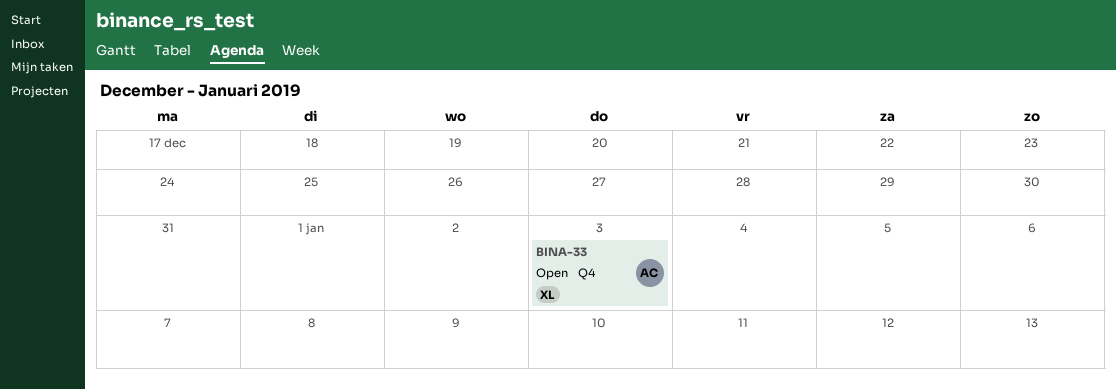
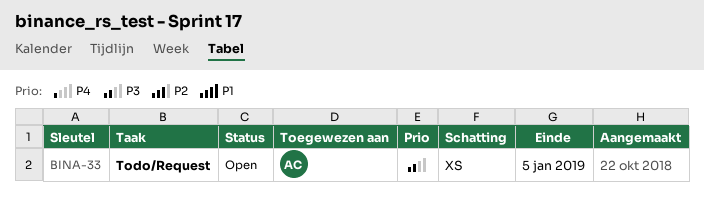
BINA-33, estimate: XL -> XS
BINA-33, due: Jan 3 -> Jan 5

